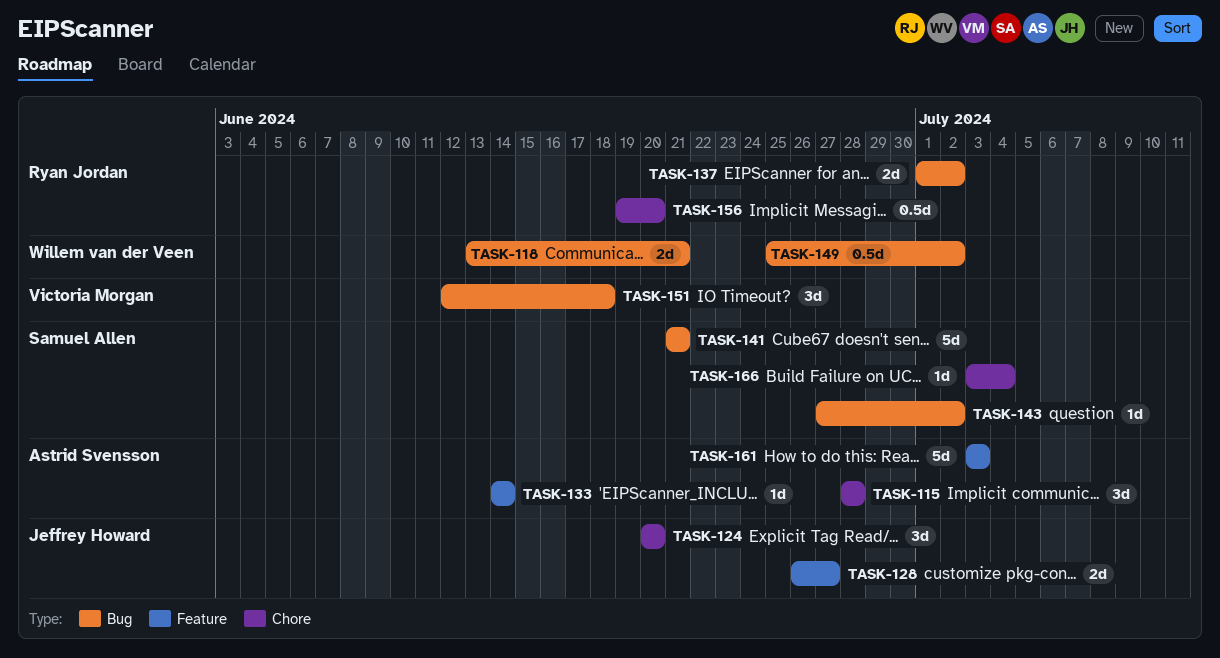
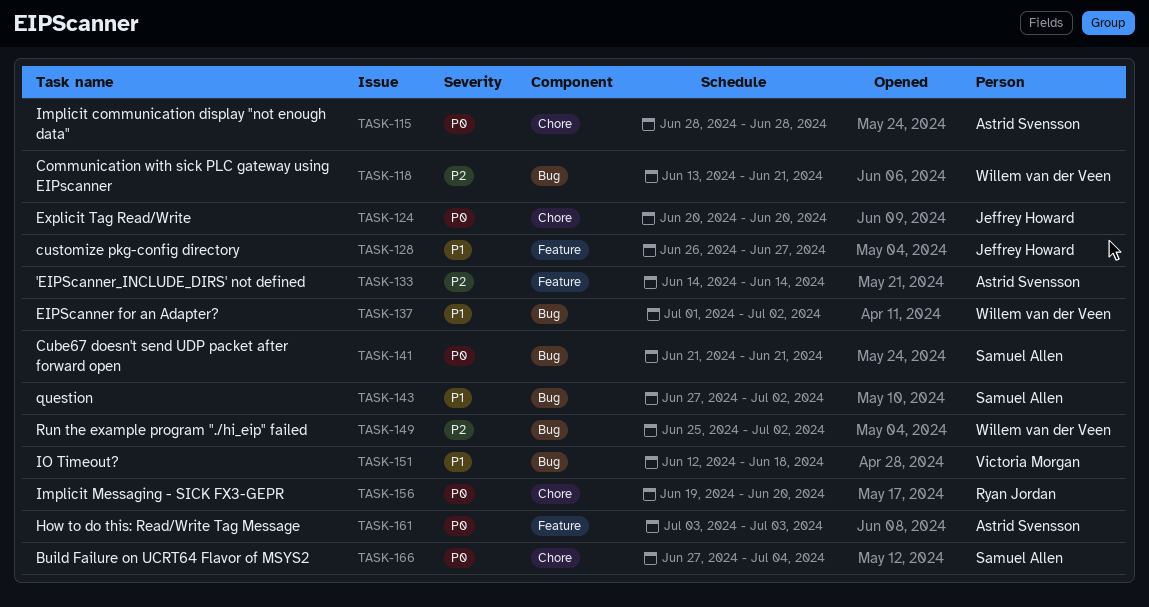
TASK-137, owner: Ryan Jordan -> Willem van der Veen
TASK-166, start: Jul 3 -> Jun 27

